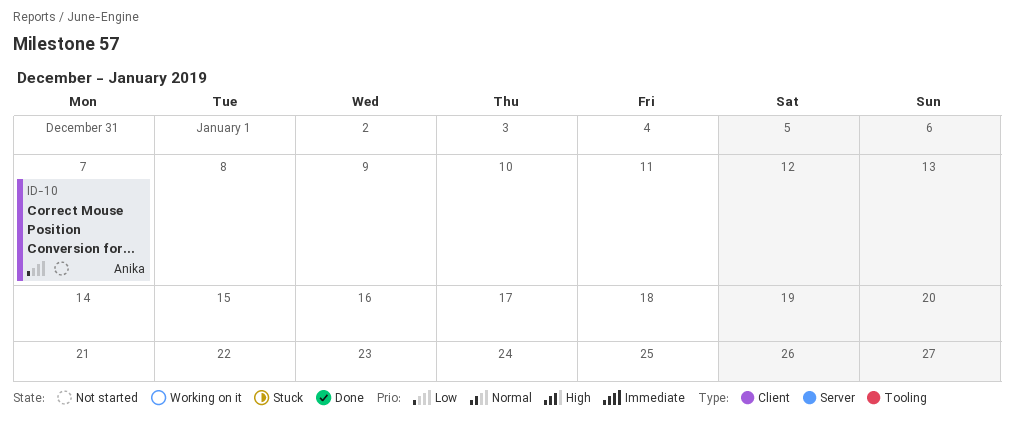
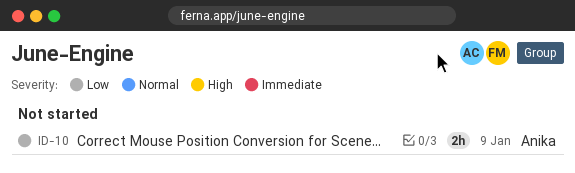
ID-10, due: Jan 7 -> Jan 9

